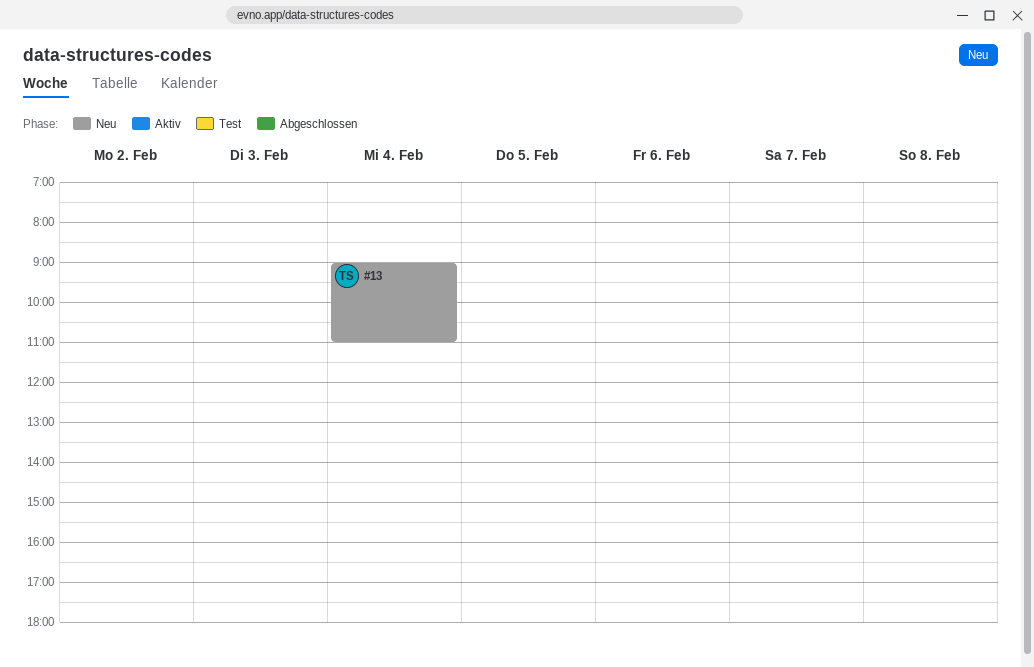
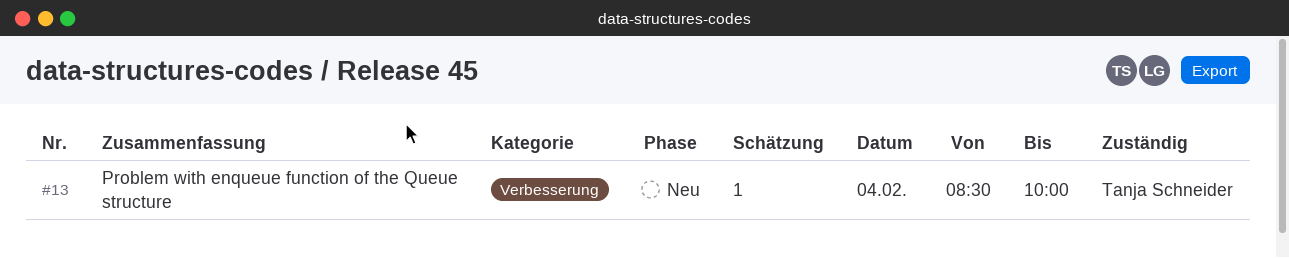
#13, begins: 09:00 -> 08:30
#13, ends: 11:00 -> 10:00

